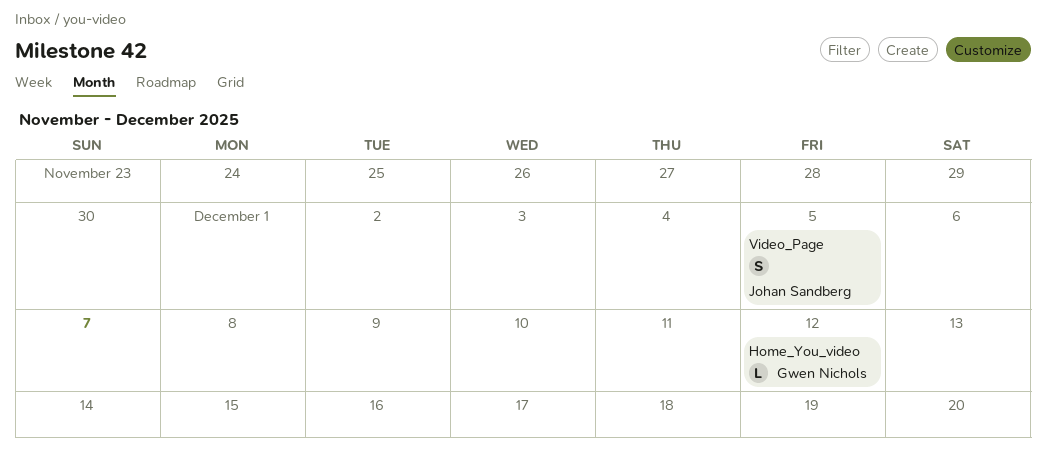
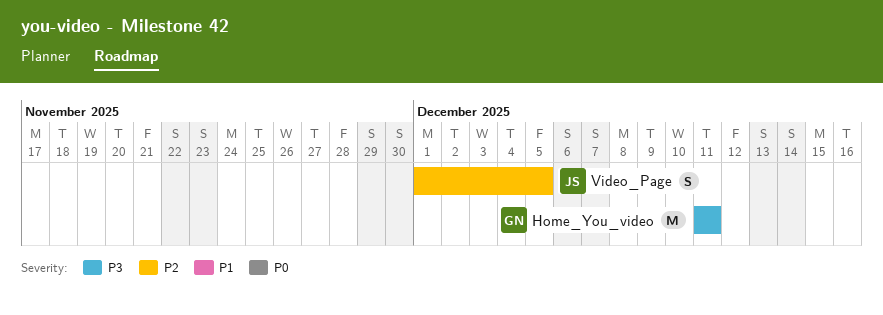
Home_You_video, estimate: L -> M
Home_You_video, due: Dec 12 -> Dec 11

